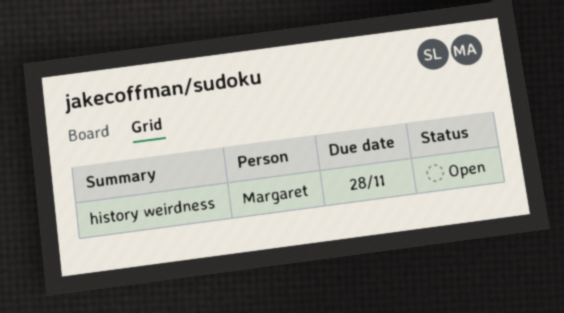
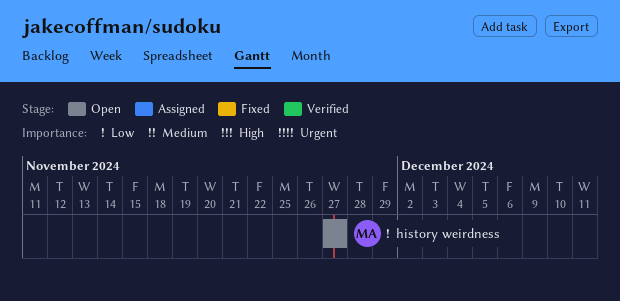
history weirdness, due: Nov 28 -> Nov 27

